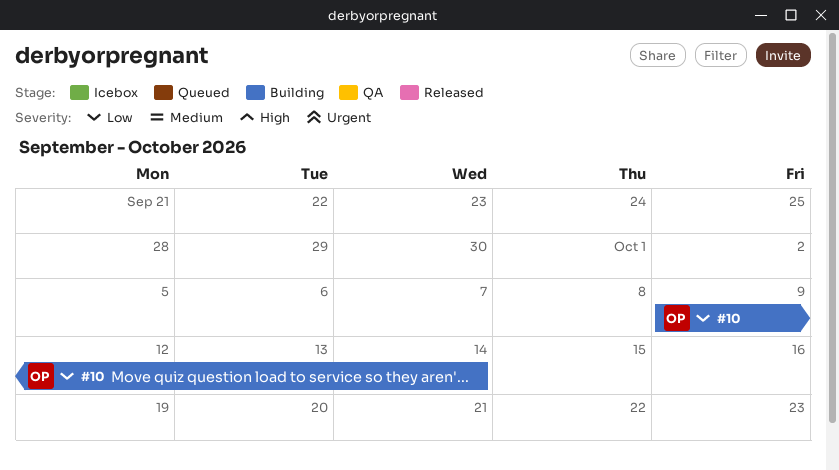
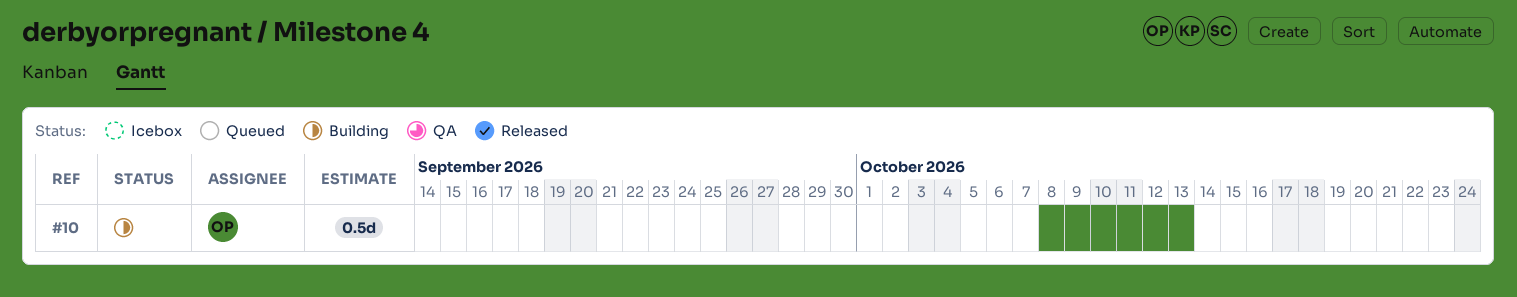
#10, start: Oct 9 -> Oct 8
#10, due: Oct 14 -> Oct 13

